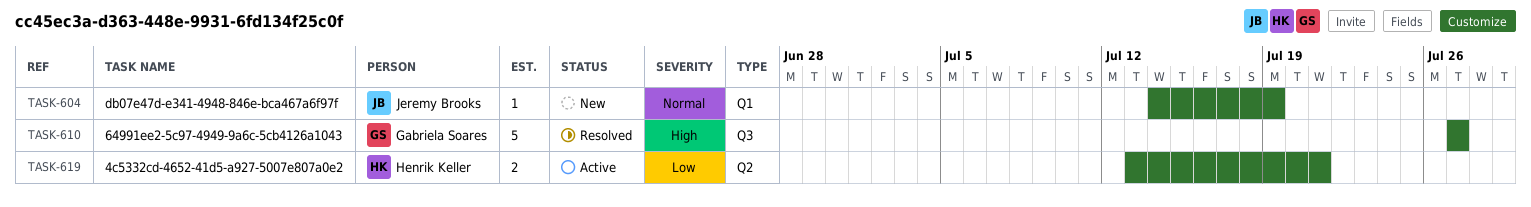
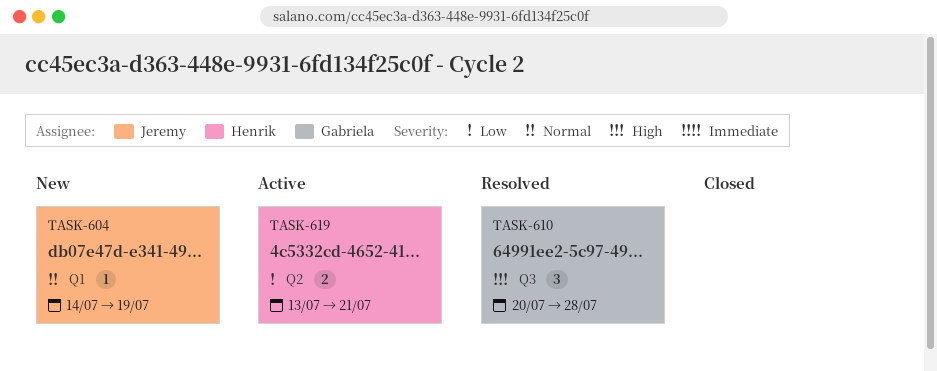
TASK-610, estimate: 5 -> 3
TASK-610, start: Jul 27 -> Jul 20
TASK-610, due: Jul 27 -> Jul 28

